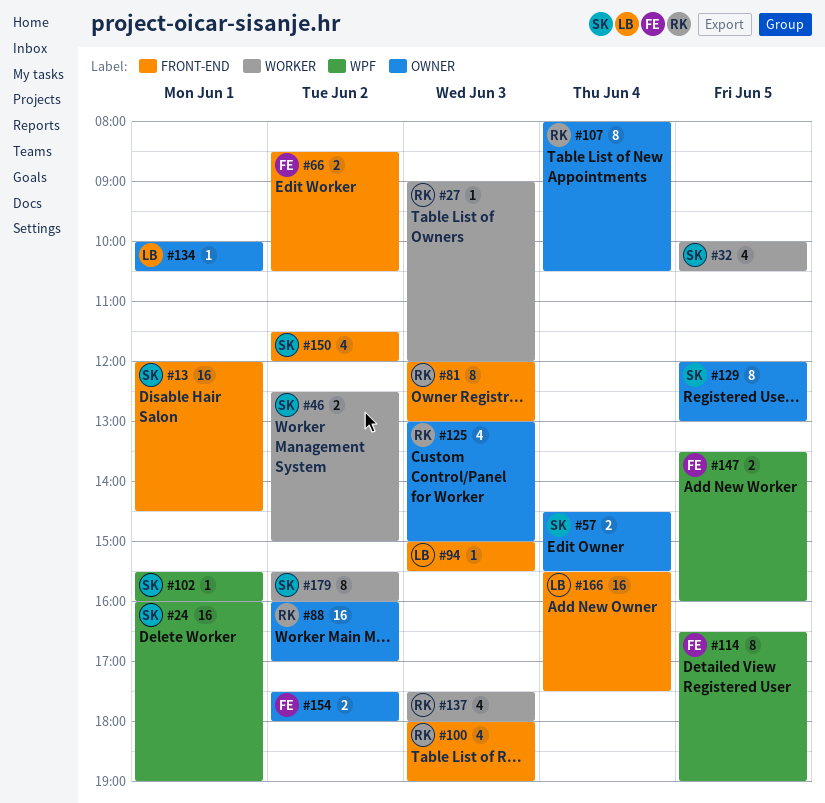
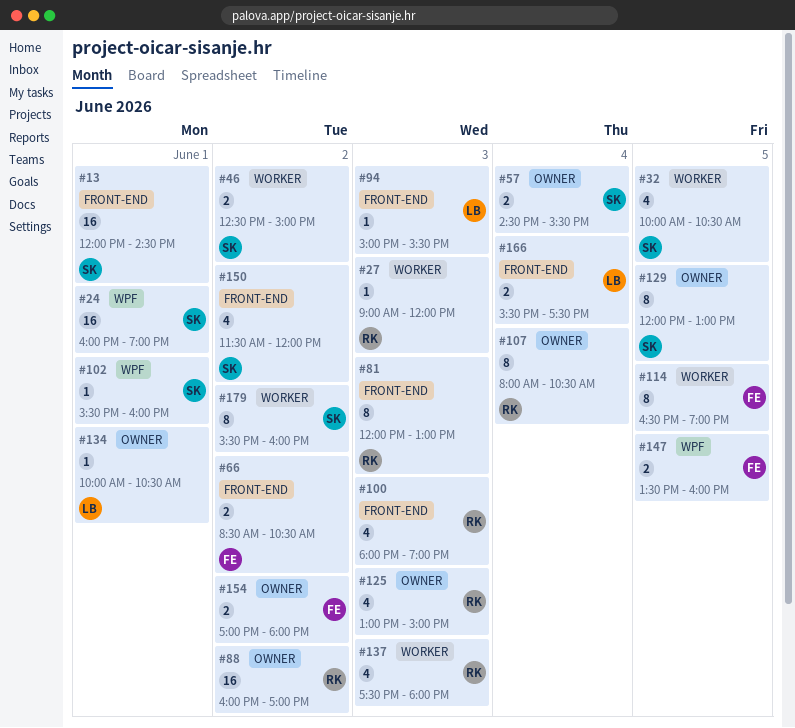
#114, label: WPF -> WORKER
#154, begins: 17:30 -> 17:00
#166, estimate: 16 -> 2

